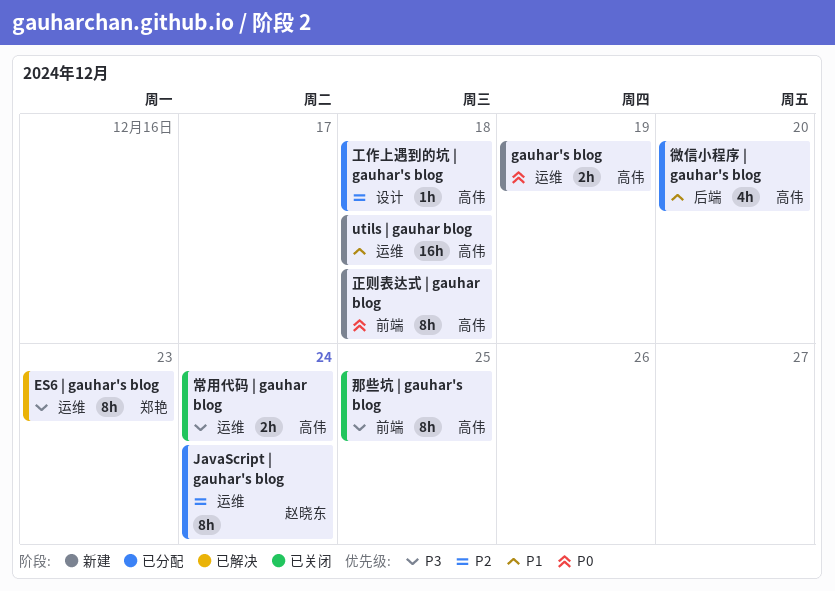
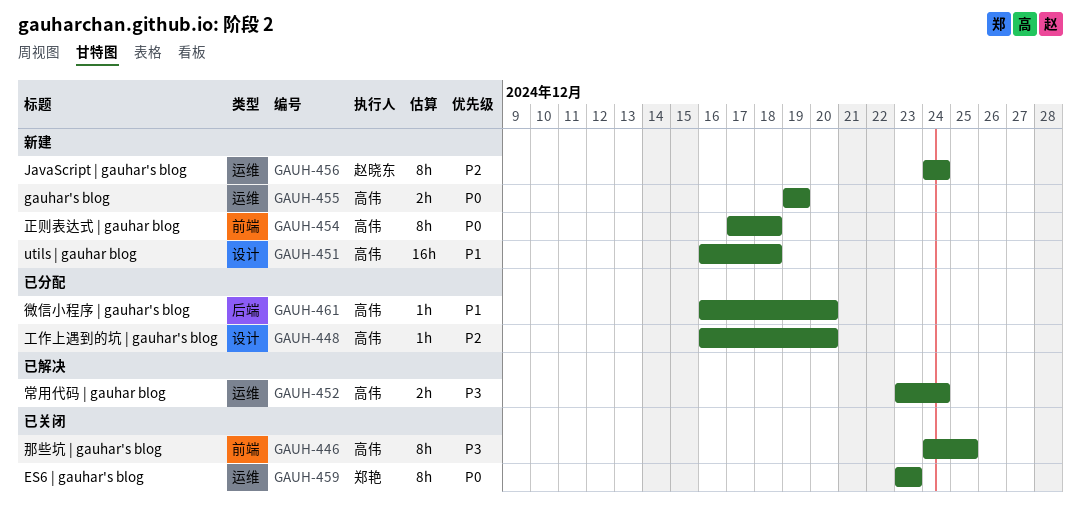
ES6 | gauhar's blog, status: 已解决 -> 已关闭
ES6 | gauhar's blog, priority: P3 -> P0
JavaScript | gauhar's blog, status: 已分配 -> 新建
utils | gauhar blog, label: 运维 -> 设计
工作上遇到的坑 | gauhar's blog, due: Dec 18 -> Dec 20
常用代码 | gauhar blog, status: 已关闭 -> 已解决
微信小程序 | gauhar's blog, estimate: 4h -> 1h

